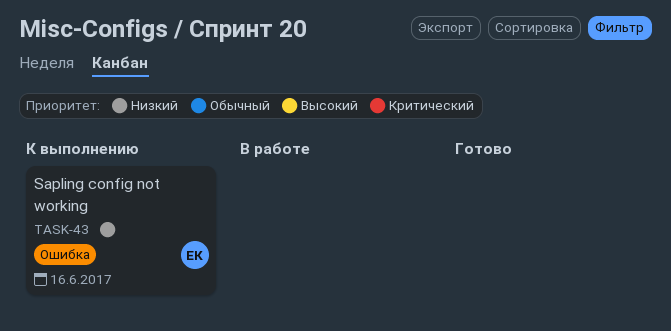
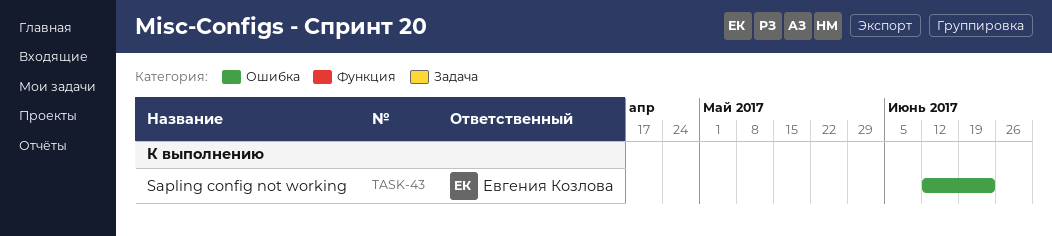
TASK-43, due: Jun 16 -> Jun 23

